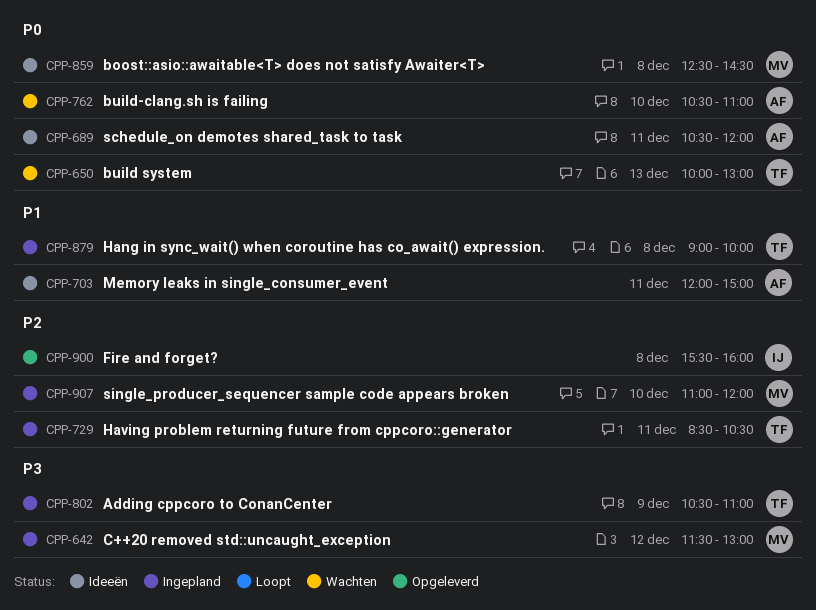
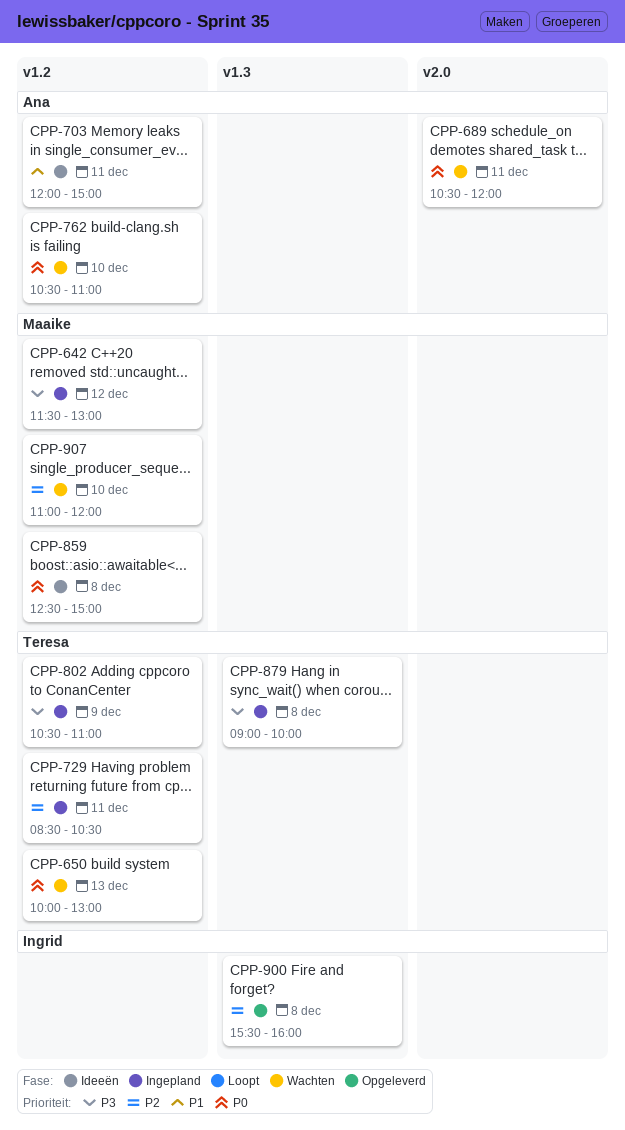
CPP-689, status: Ideeën -> Wachten
CPP-859, ends: 14:30 -> 15:00
CPP-879, priority: P1 -> P3
CPP-907, status: Ingepland -> Wachten

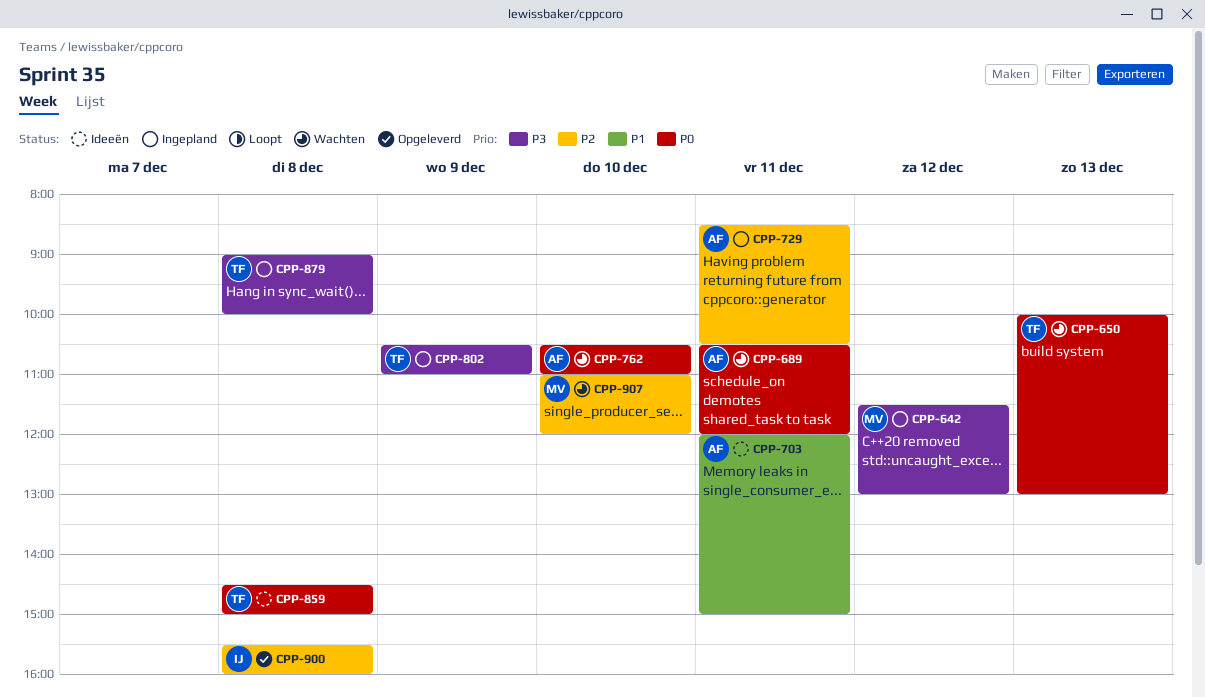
CPP-729, owner: Teresa -> Ana
CPP-859, owner: Maaike -> Teresa
CPP-859, begins: 12:30 -> 14:30

